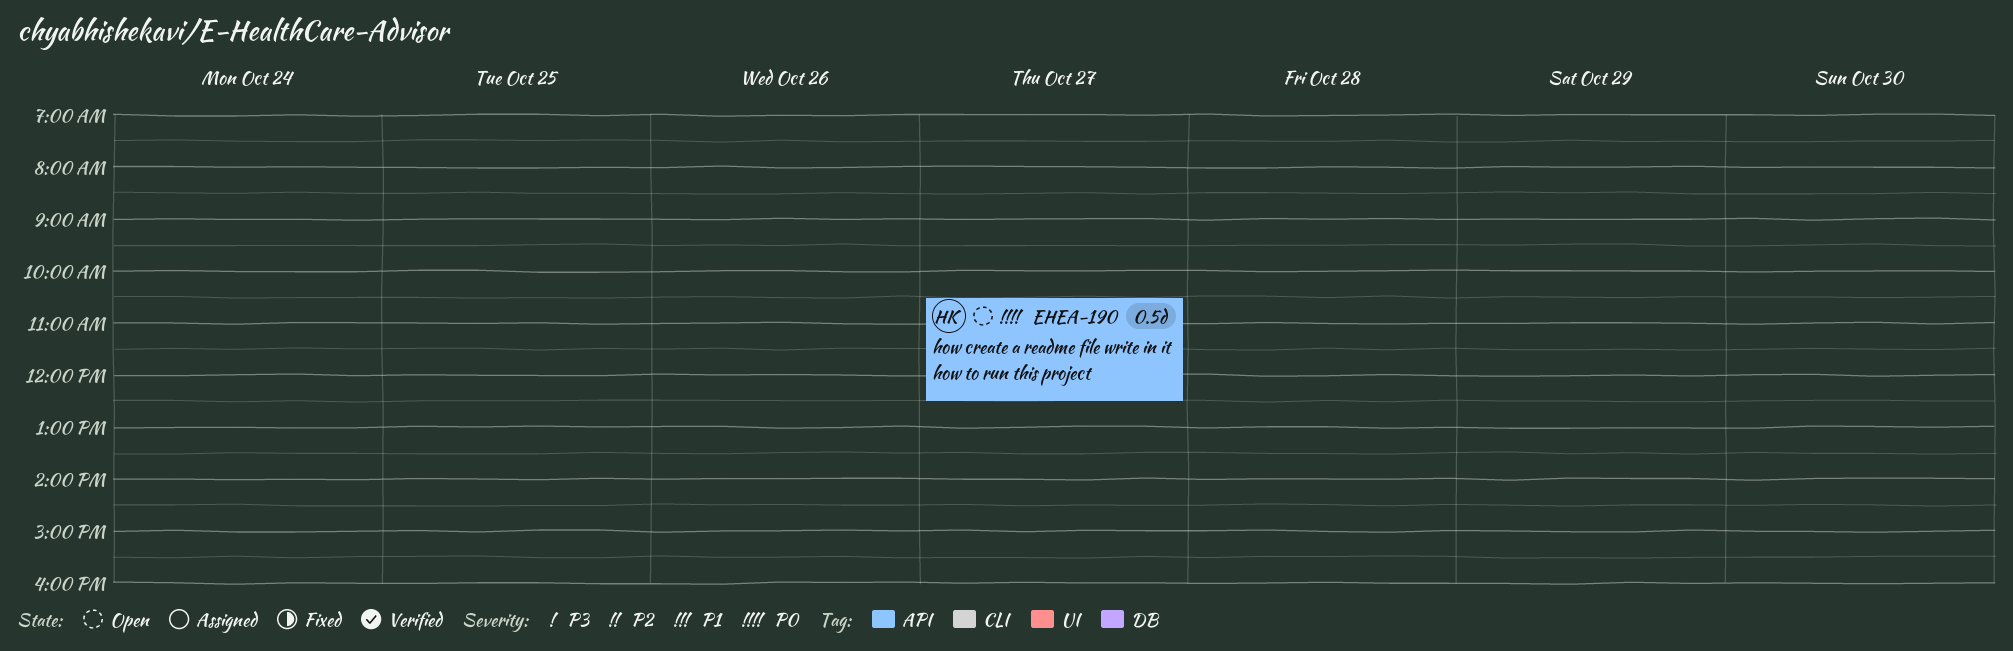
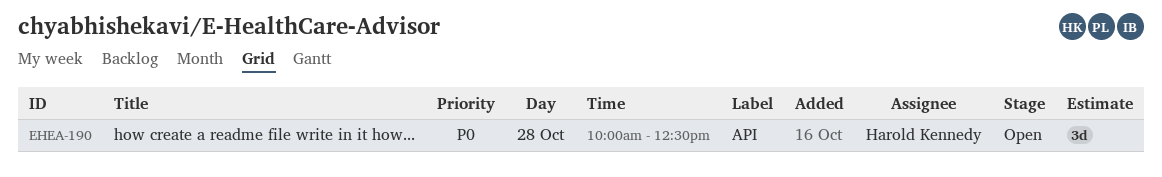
EHEA-190, estimate: 0.5d -> 3d
EHEA-190, day: Oct 27 -> Oct 28
EHEA-190, begins: 10:30 -> 10:00

